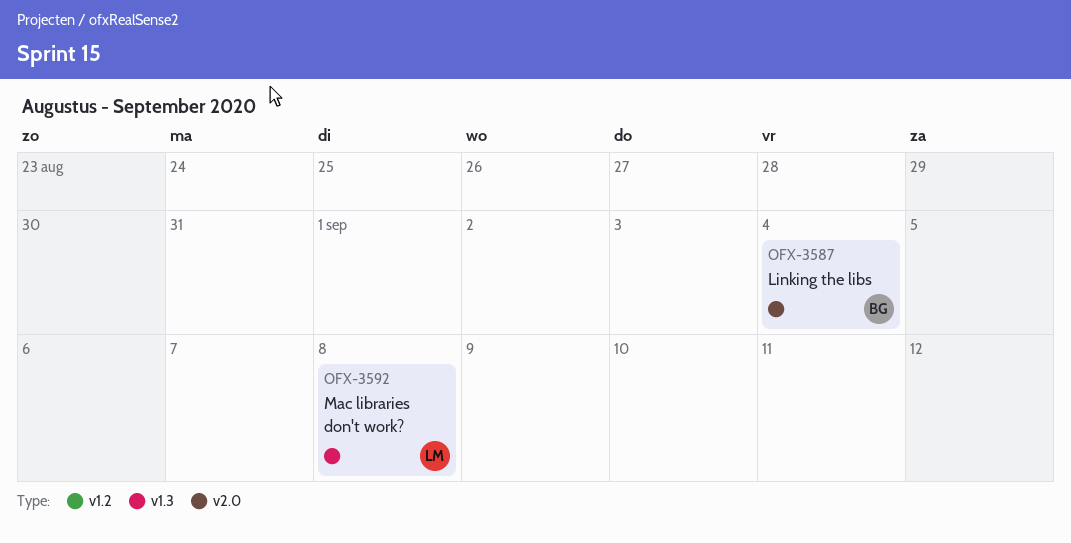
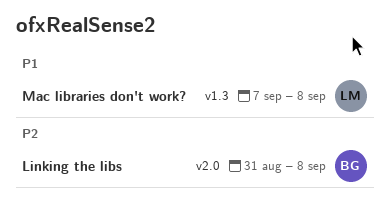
Linking the libs, due: Sep 4 -> Sep 8

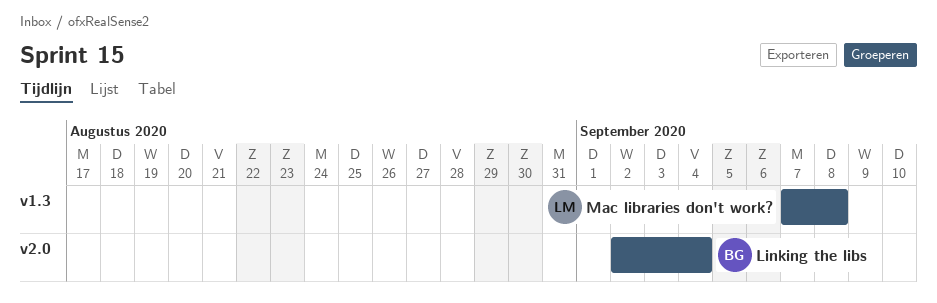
Linking the libs, start: Aug 31 -> Sep 2
Linking the libs, due: Sep 8 -> Sep 4

